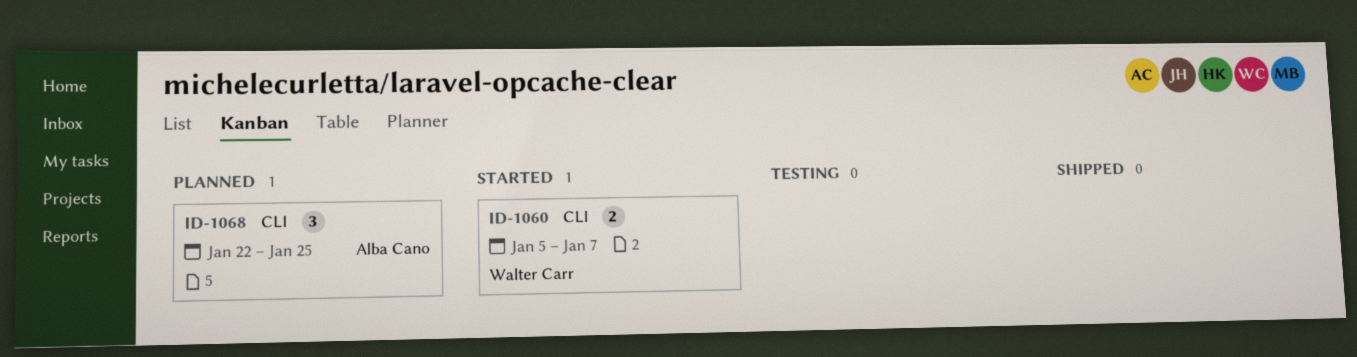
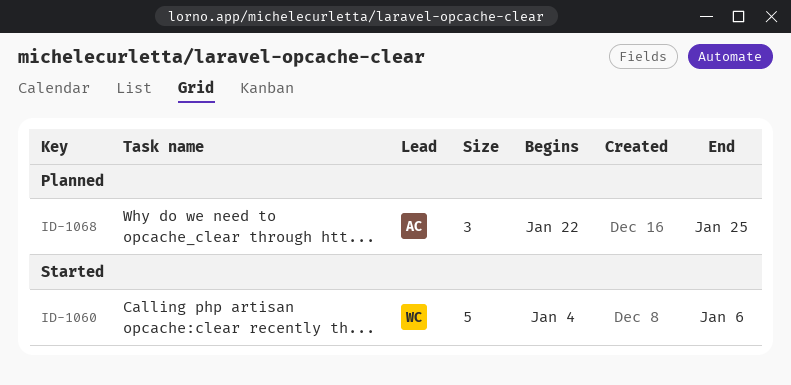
ID-1060, estimate: 2 -> 5
ID-1060, start: Jan 5 -> Jan 4
ID-1060, due: Jan 7 -> Jan 6

